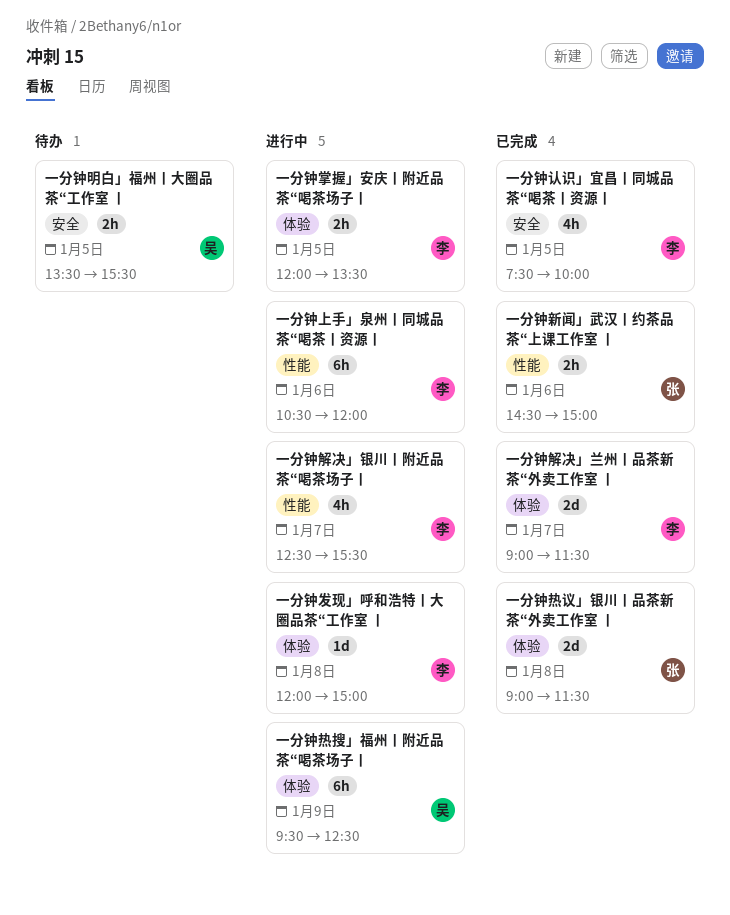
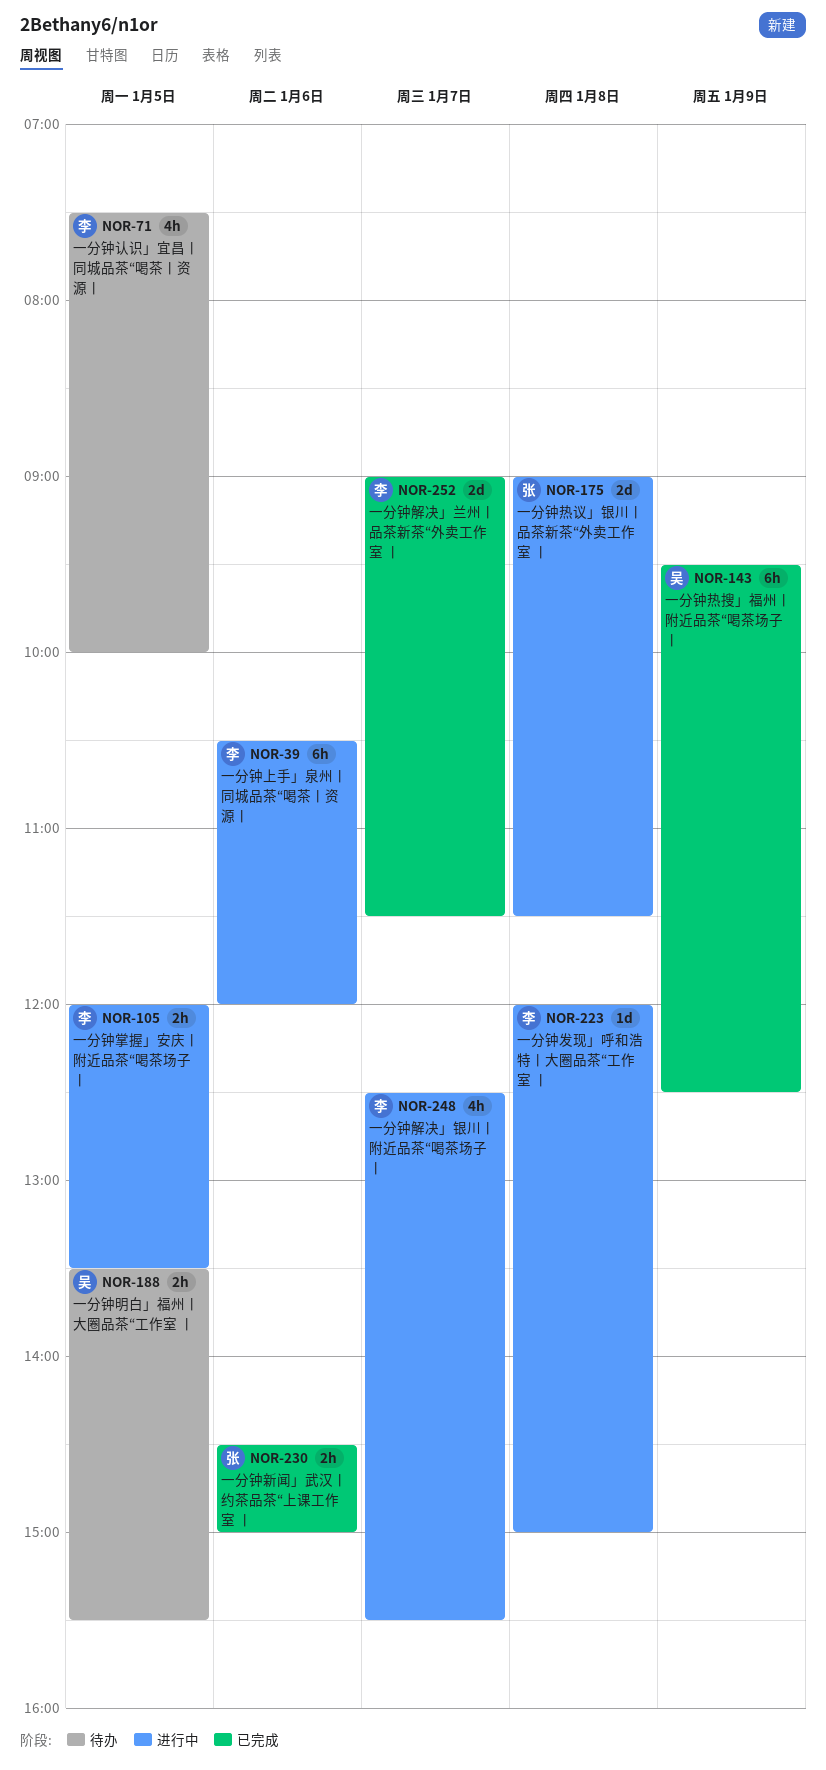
一分钟热搜」福州丨附近品茶“喝茶场子丨, status: 进行中 -> 已完成
一分钟热议」银川丨品茶新茶“外卖工作室 丨, status: 已完成 -> 进行中
一分钟认识」宜昌丨同城品茶“喝茶丨资源丨, status: 已完成 -> 待办

